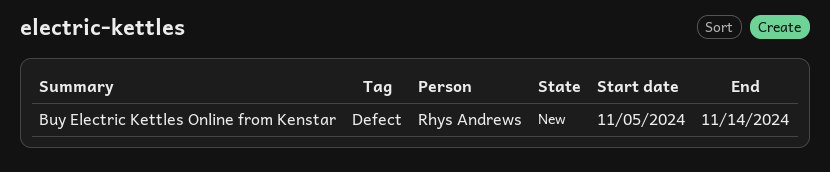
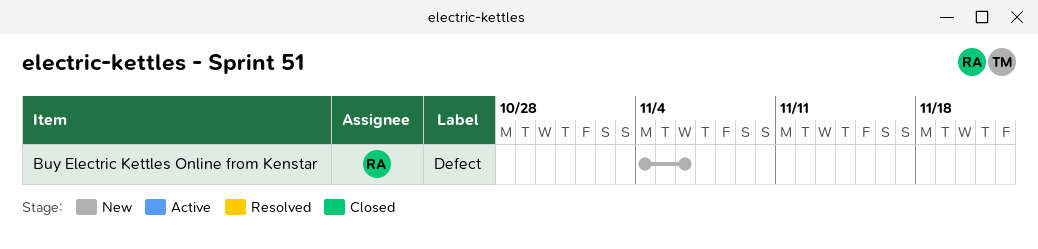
Buy Electric Kettles Online from Kenstar, start: Nov 5 -> Nov 4
Buy Electric Kettles Online from Kenstar, due: Nov 14 -> Nov 6

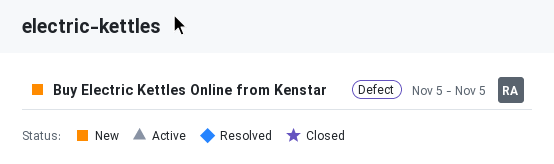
Buy Electric Kettles Online from Kenstar, start: Nov 4 -> Nov 5
Buy Electric Kettles Online from Kenstar, due: Nov 6 -> Nov 5

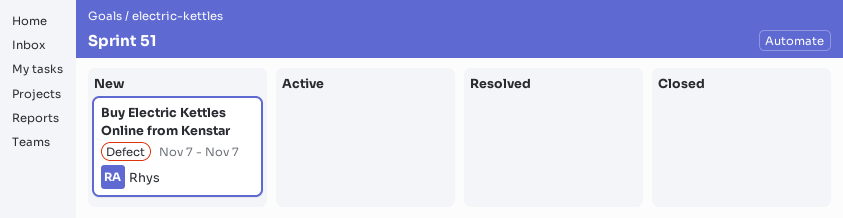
Buy Electric Kettles Online from Kenstar, start: Nov 5 -> Nov 7
Buy Electric Kettles Online from Kenstar, due: Nov 5 -> Nov 7

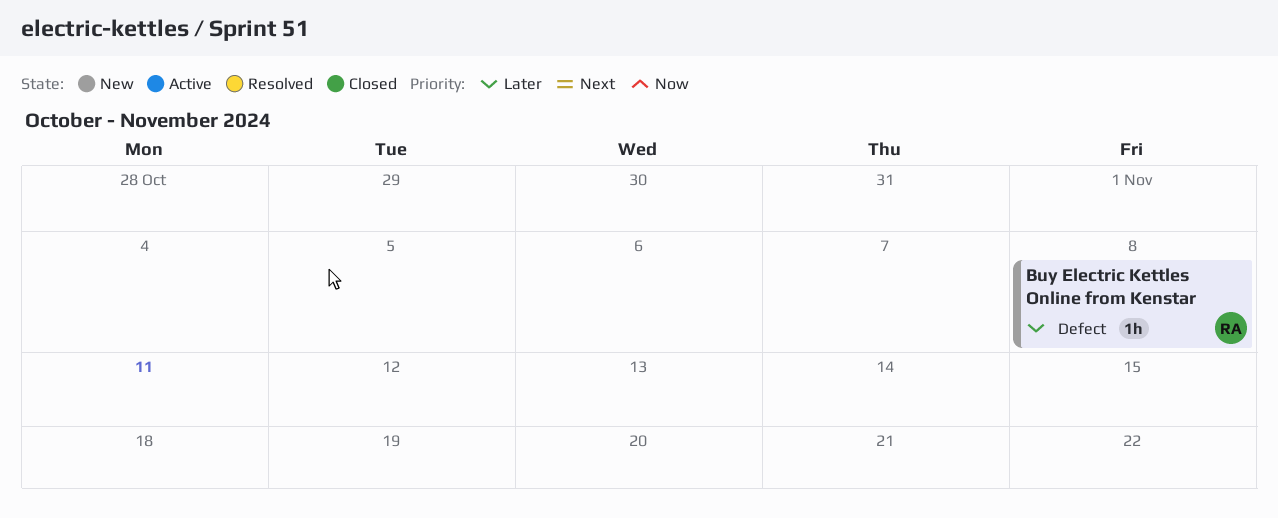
Buy Electric Kettles Online from Kenstar, due: Nov 7 -> Nov 8

